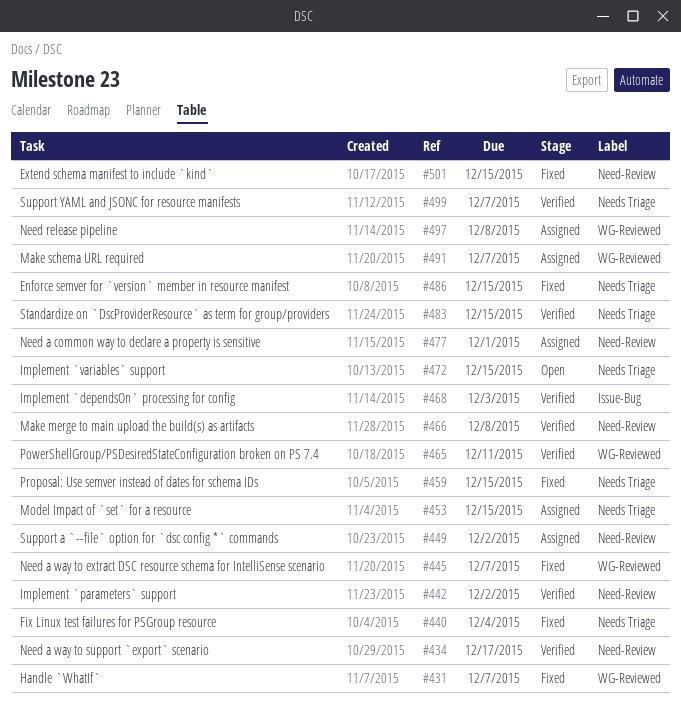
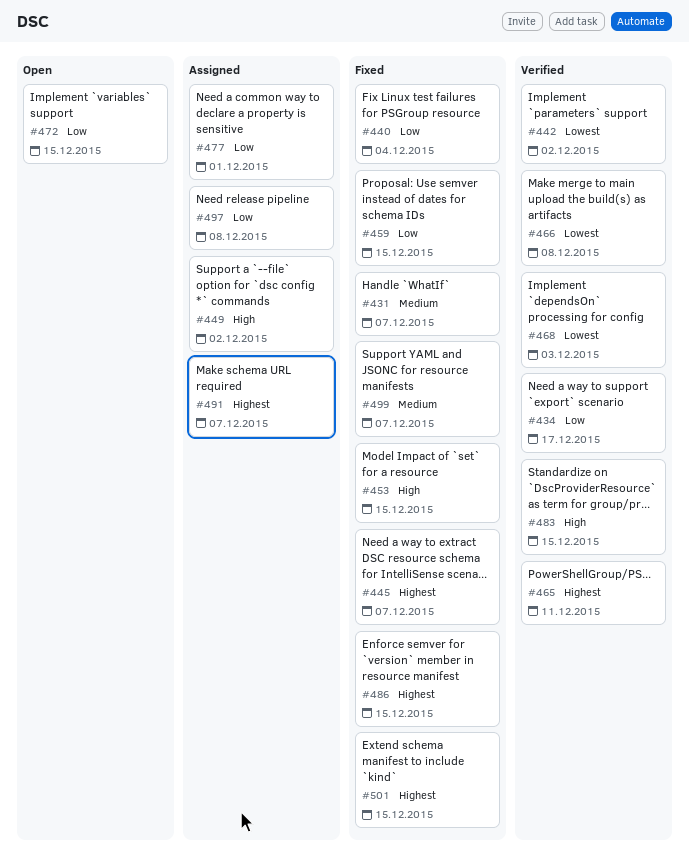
#453, status: Assigned -> Fixed
#499, status: Verified -> Fixed

